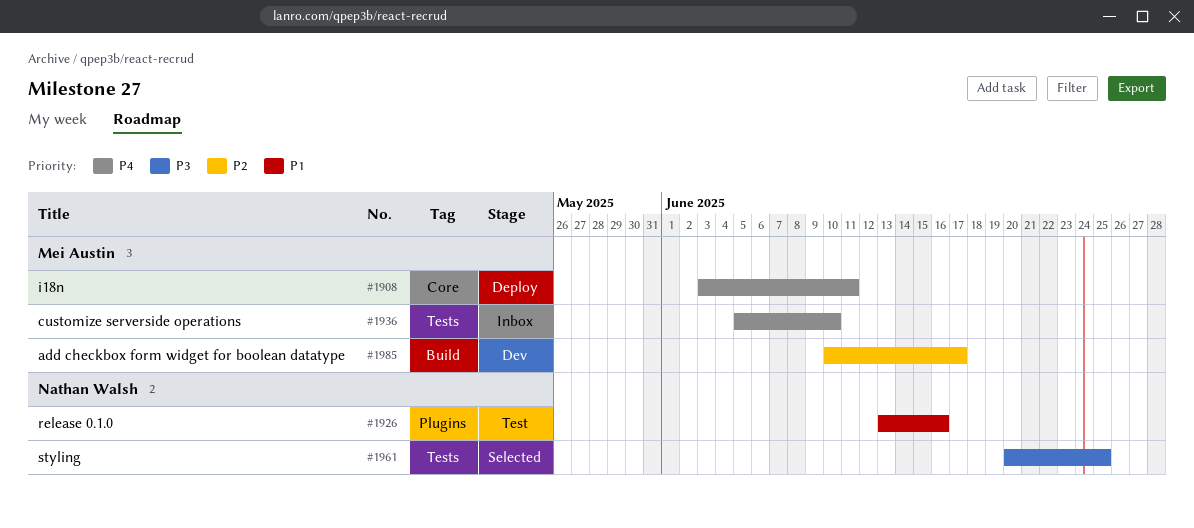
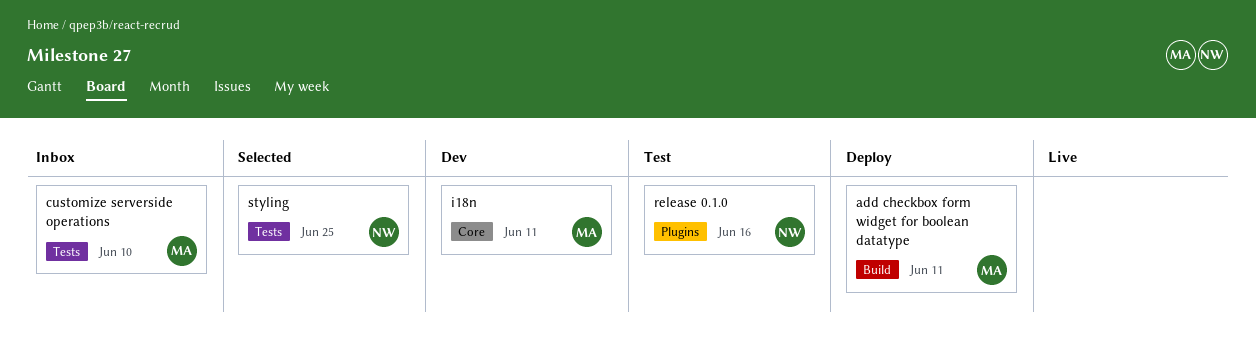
add checkbox form widget for boolean datatype, status: Dev -> Deploy
add checkbox form widget for boolean datatype, due: Jun 17 -> Jun 11
i18n, status: Deploy -> Dev

